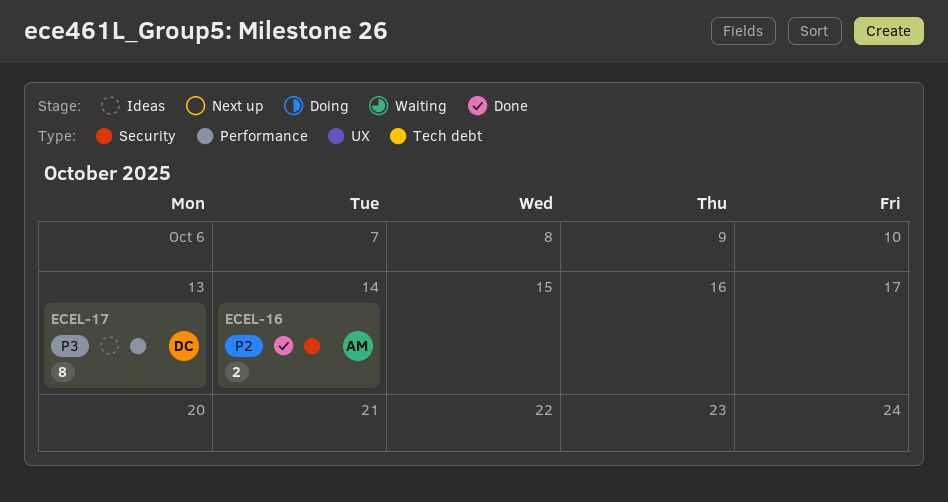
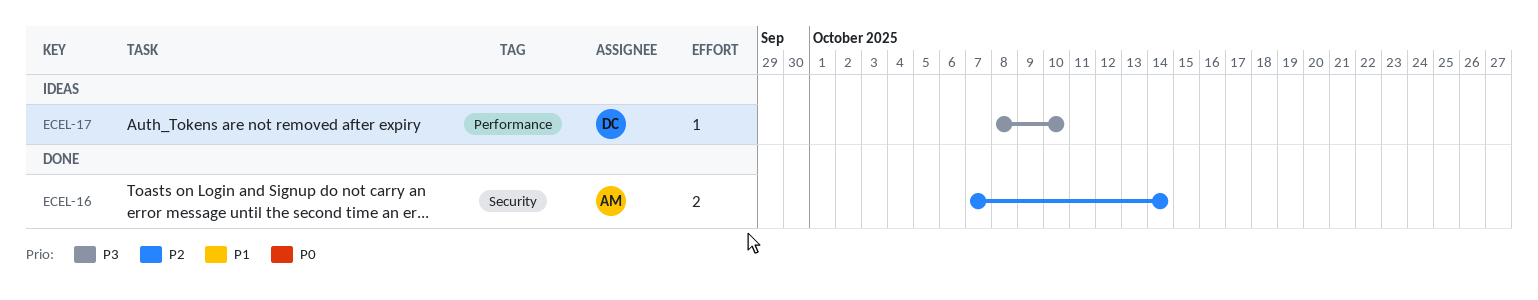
ECEL-17, estimate: 8 -> 1
ECEL-17, due: Oct 13 -> Oct 10

